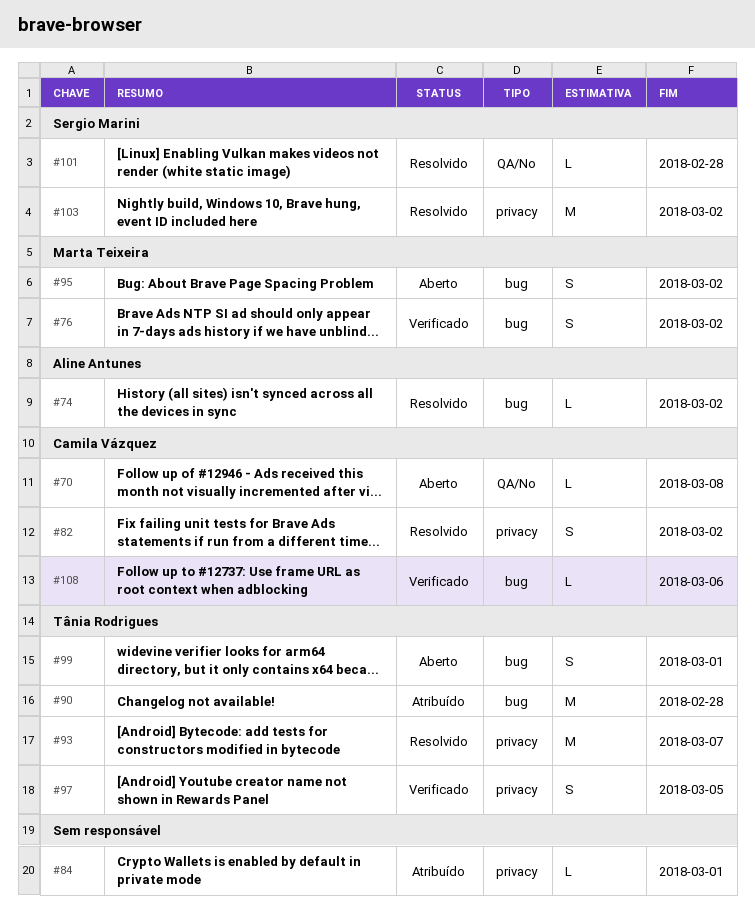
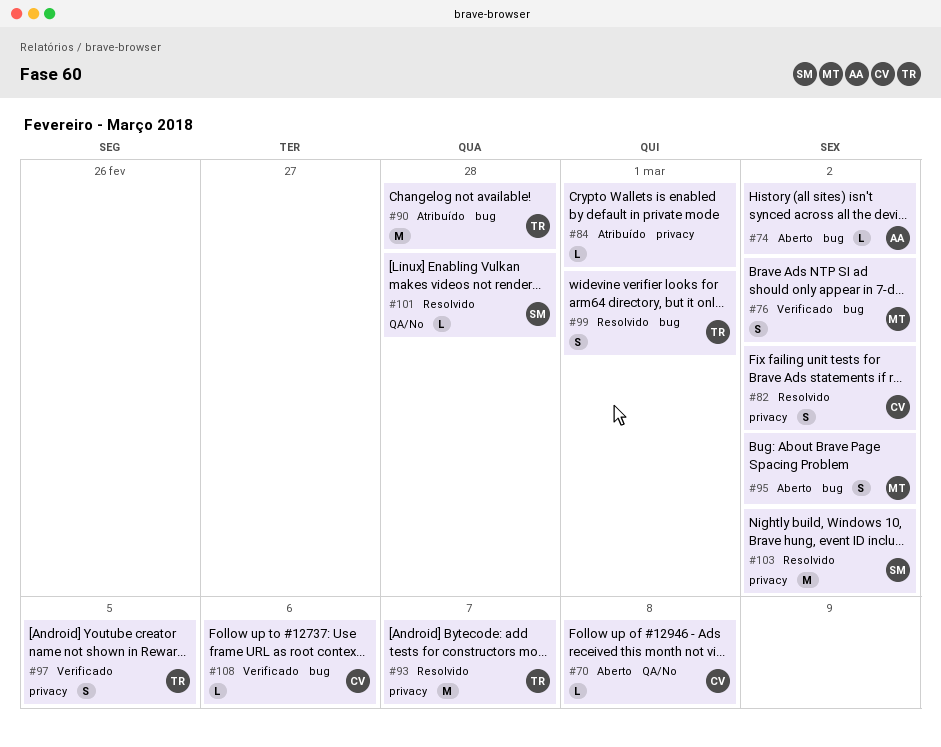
#74, status: Resolvido -> Aberto
#99, status: Aberto -> Resolvido

